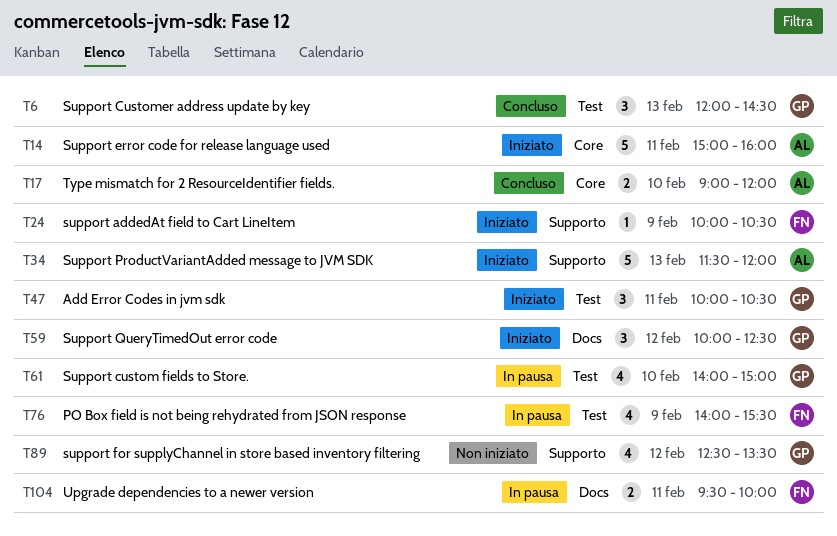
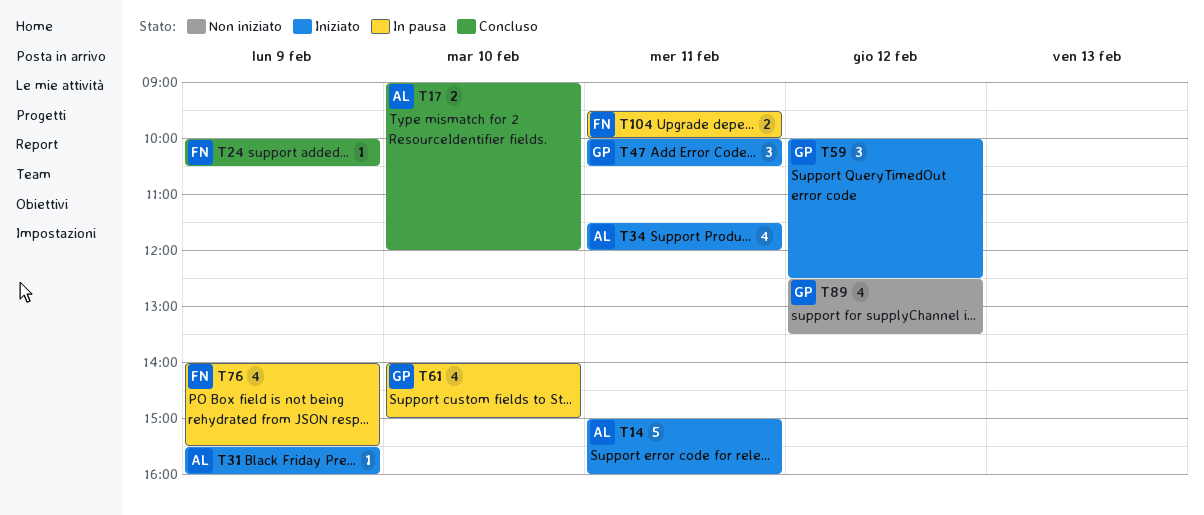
T6: present -> none
T24, status: Iniziato -> Concluso
T31: none -> present
T34, estimate: 5 -> 4
T34, day: Feb 13 -> Feb 11

